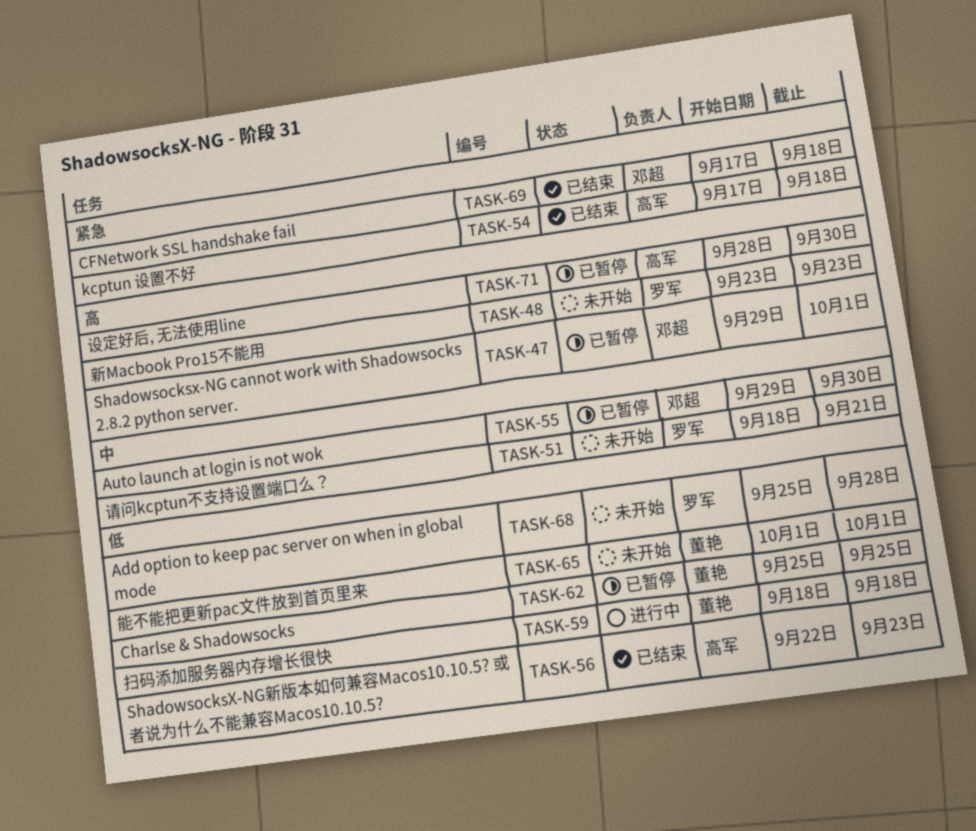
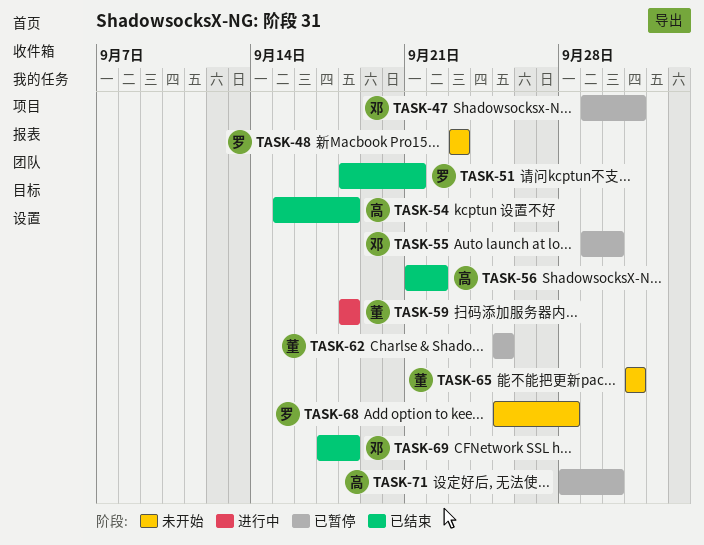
TASK-51, status: 未开始 -> 已结束
TASK-54, start: Sep 17 -> Sep 15
TASK-56, start: Sep 22 -> Sep 21
TASK-56, due: Sep 23 -> Sep 22

